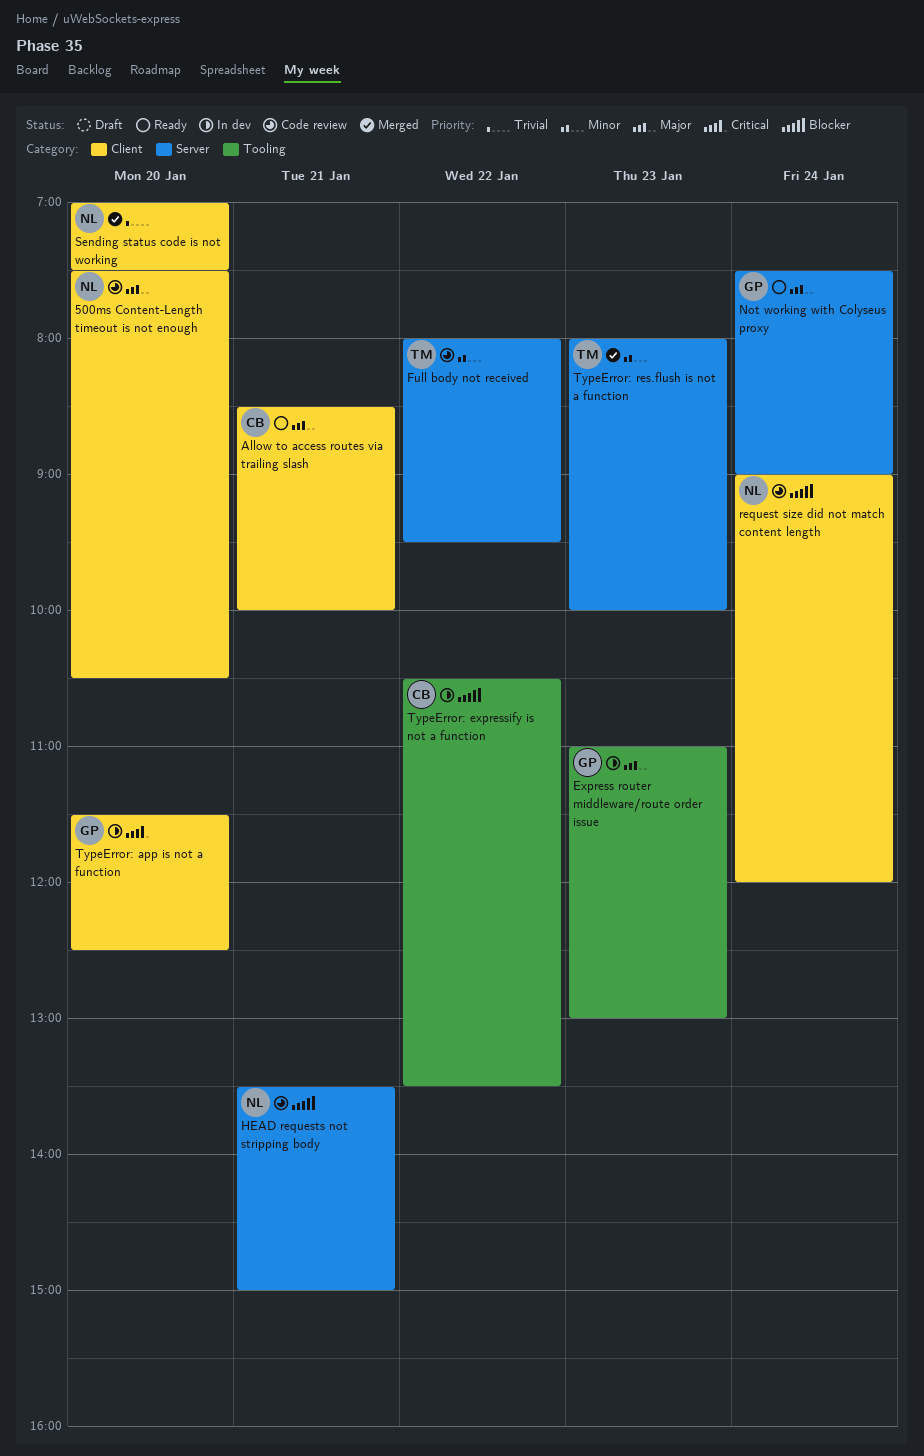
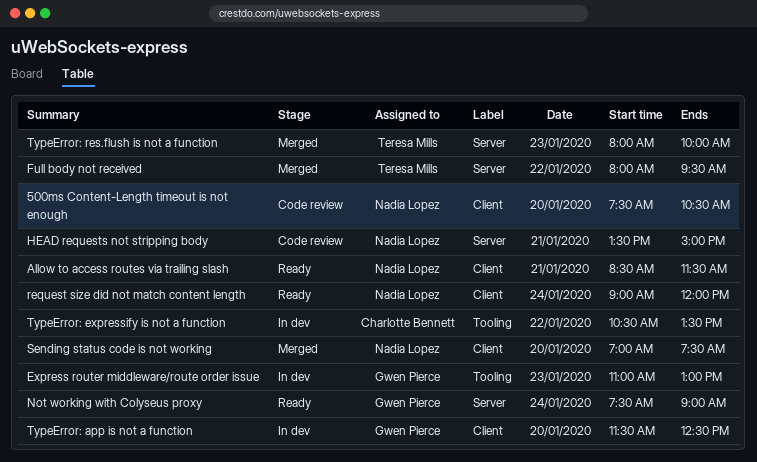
Allow to access routes via trailing slash, owner: Charlotte Bennett -> Nadia Lopez
Allow to access routes via trailing slash, ends: 10:00 -> 11:30
Full body not received, status: Code review -> Merged
request size did not match content length, status: Code review -> Ready

